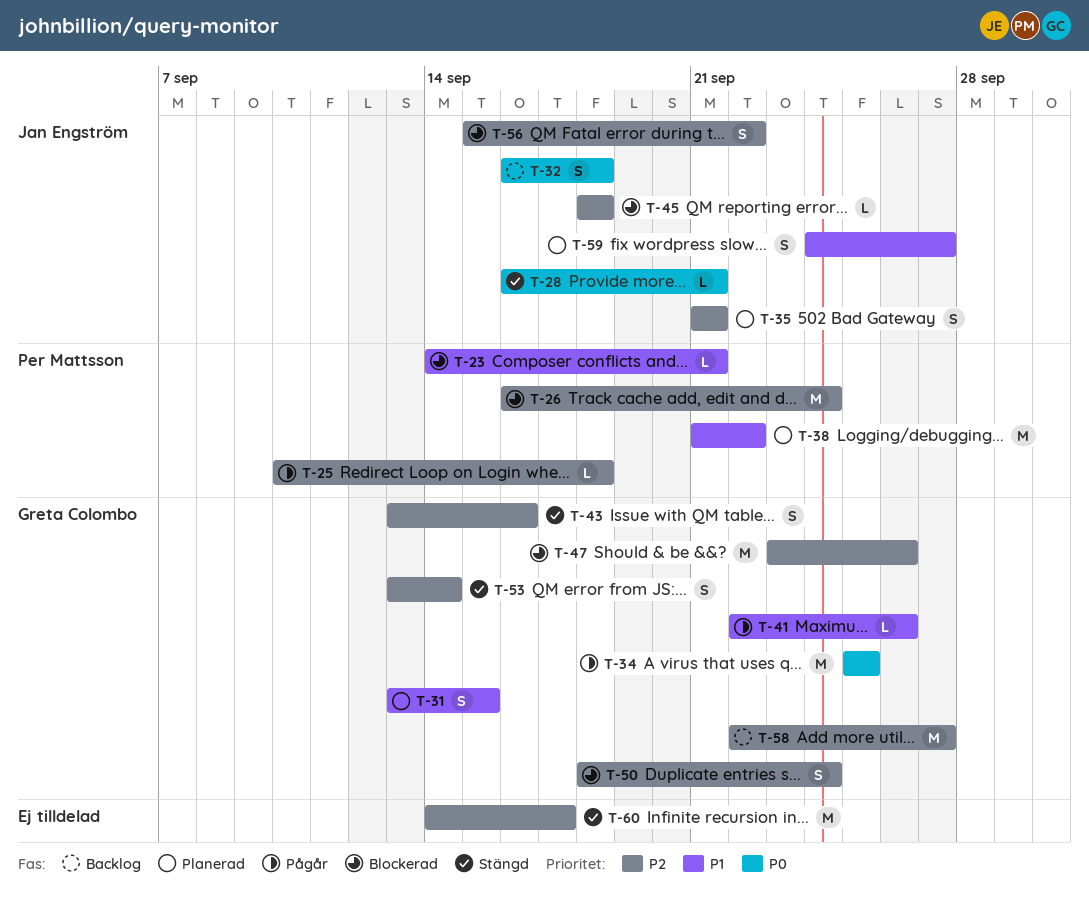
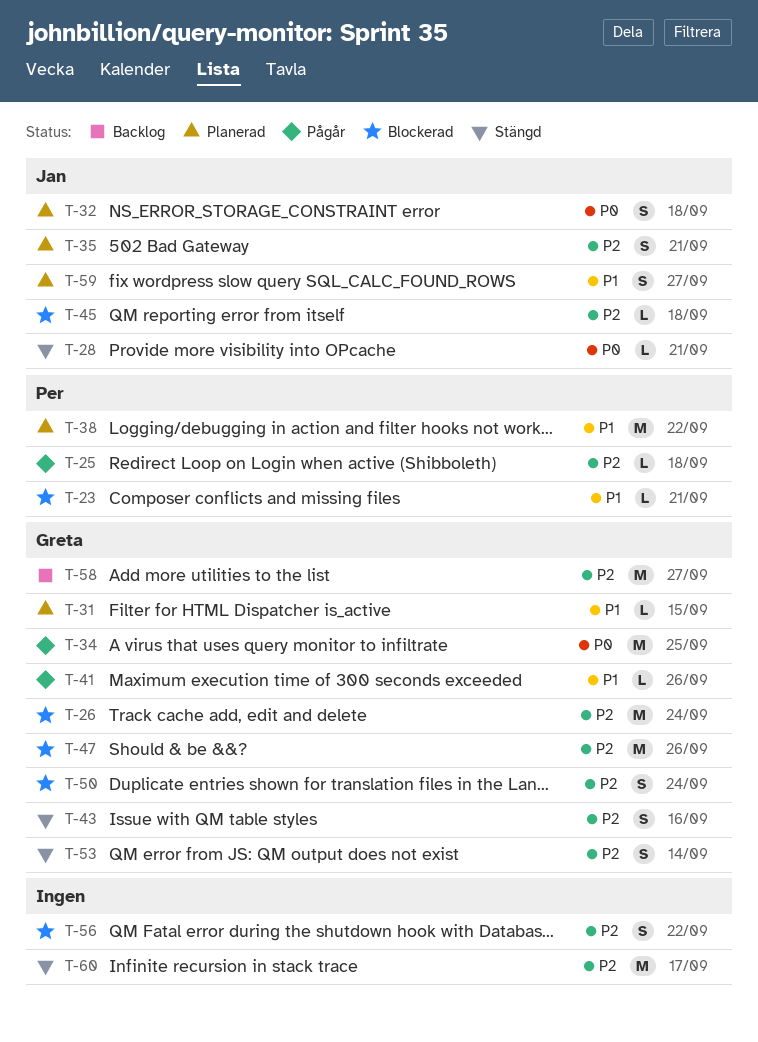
T-26, owner: Per Mattsson -> Greta Colombo
T-31, estimate: S -> L
T-32, status: Backlog -> Planerad
T-56, owner: Jan Engström -> none

